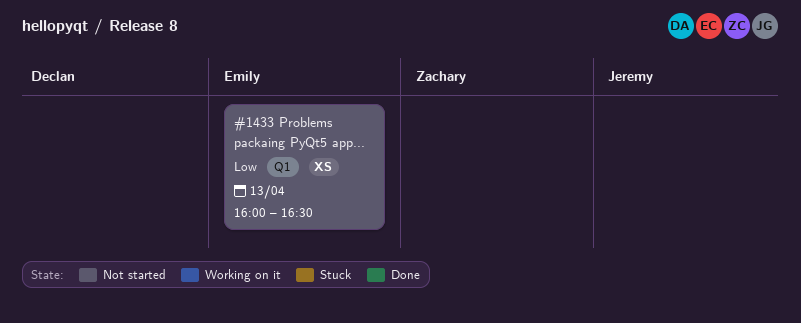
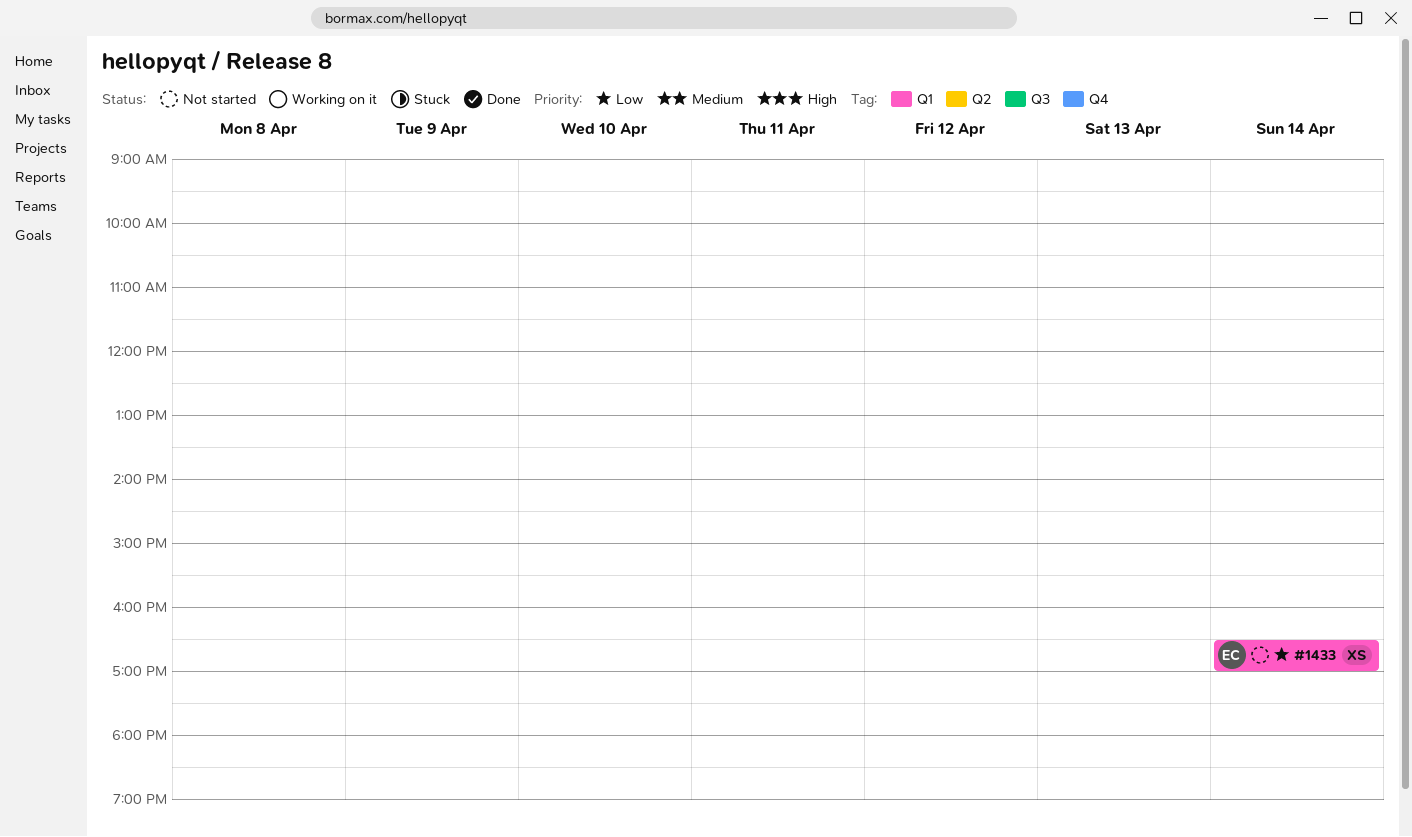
#1433, day: Apr 13 -> Apr 14
#1433, begins: 16:00 -> 16:30
#1433, ends: 16:30 -> 17:00

